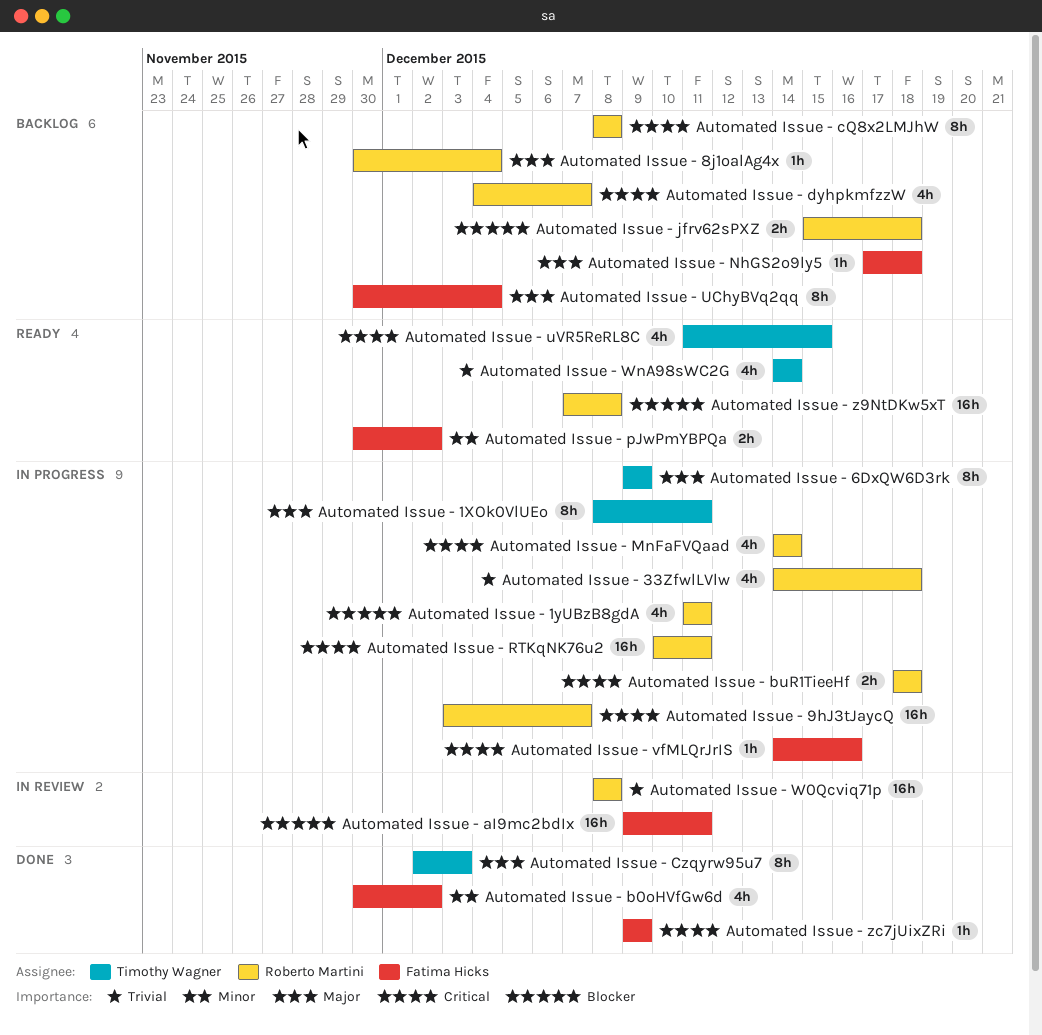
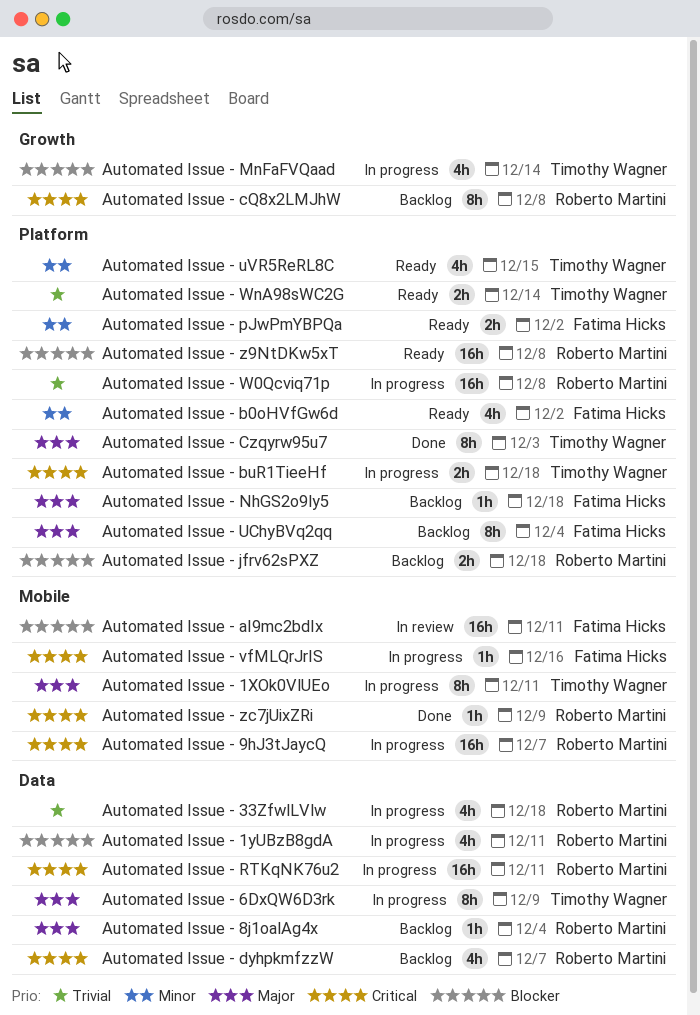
Automated Issue - b0oHVfGw6d, status: Done -> Ready
Automated Issue - buR1TieeHf, owner: Roberto Martini -> Timothy Wagner
Automated Issue - MnFaFVQaad, owner: Roberto Martini -> Timothy Wagner
Automated Issue - MnFaFVQaad, priority: Critical -> Blocker
Automated Issue - uVR5ReRL8C, priority: Critical -> Minor
Automated Issue - W0Qcviq71p, status: In review -> In progress
Automated Issue - WnA98sWC2G, estimate: 4h -> 2h
Automated Issue - zc7jUixZRi, owner: Fatima Hicks -> Roberto Martini

